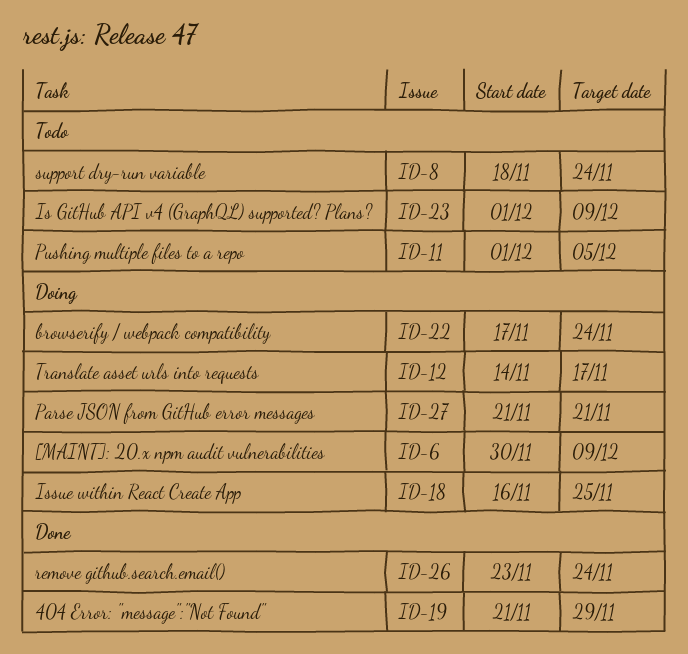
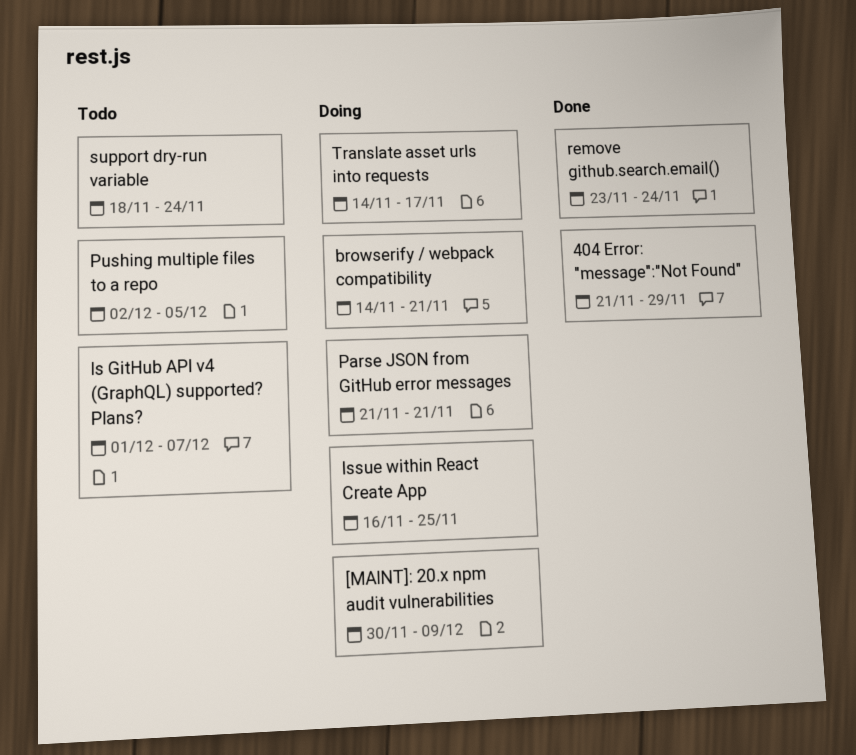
browserify / webpack compatibility, start: Nov 17 -> Nov 14
browserify / webpack compatibility, due: Nov 24 -> Nov 21
Is GitHub API v4 (GraphQL) supported? Plans?, due: Dec 9 -> Dec 7
Pushing multiple files to a repo, start: Dec 1 -> Dec 2

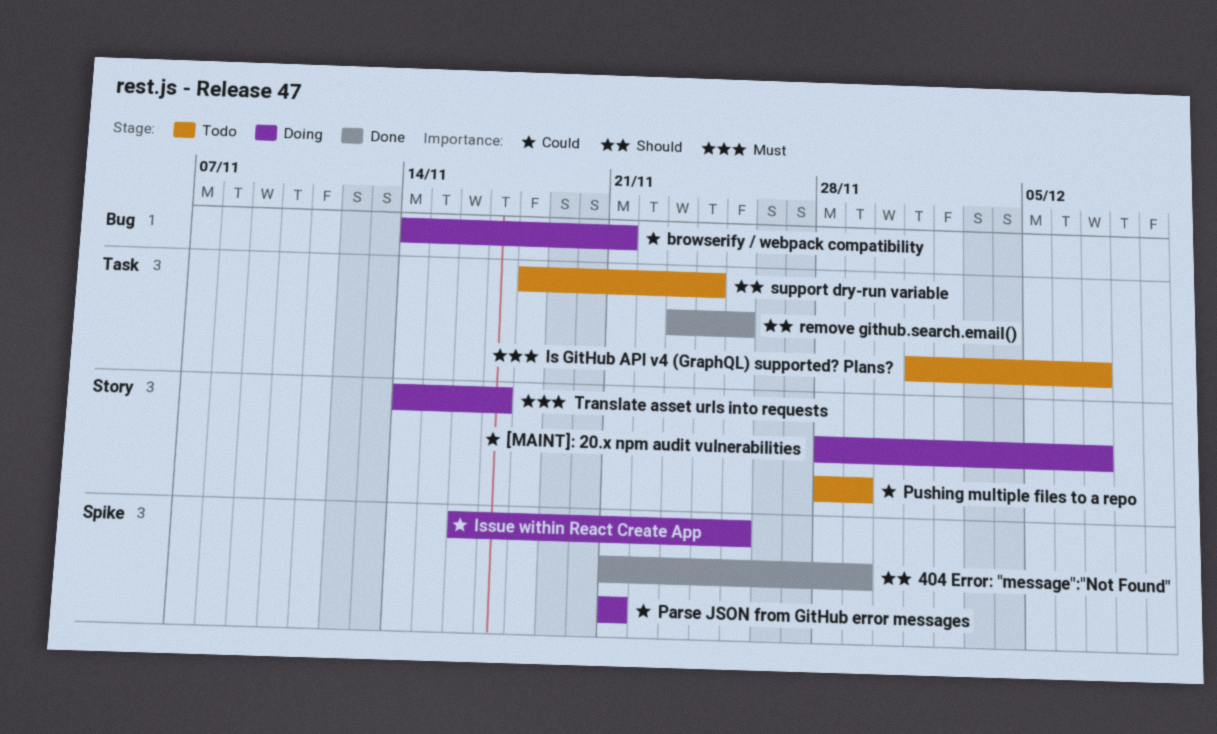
[MAINT]: 20.x npm audit vulnerabilities, start: Nov 30 -> Nov 28
[MAINT]: 20.x npm audit vulnerabilities, due: Dec 9 -> Dec 7
Pushing multiple files to a repo, start: Dec 2 -> Nov 28
Pushing multiple files to a repo, due: Dec 5 -> Nov 29
remove github.search.email(), due: Nov 24 -> Nov 25

